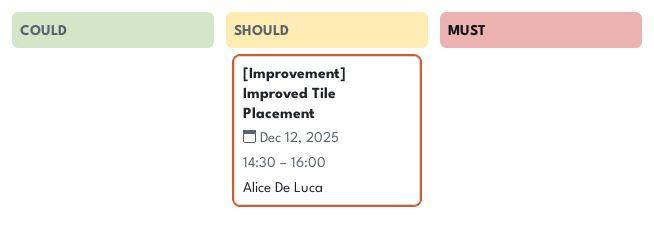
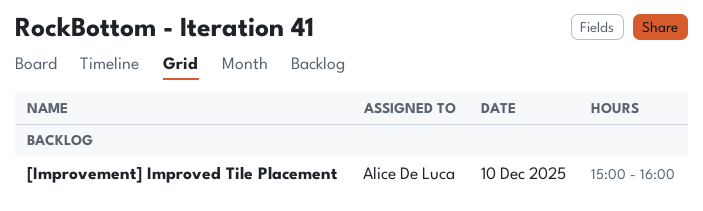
[Improvement] Improved Tile Placement, day: Dec 12 -> Dec 10
[Improvement] Improved Tile Placement, begins: 14:30 -> 15:00

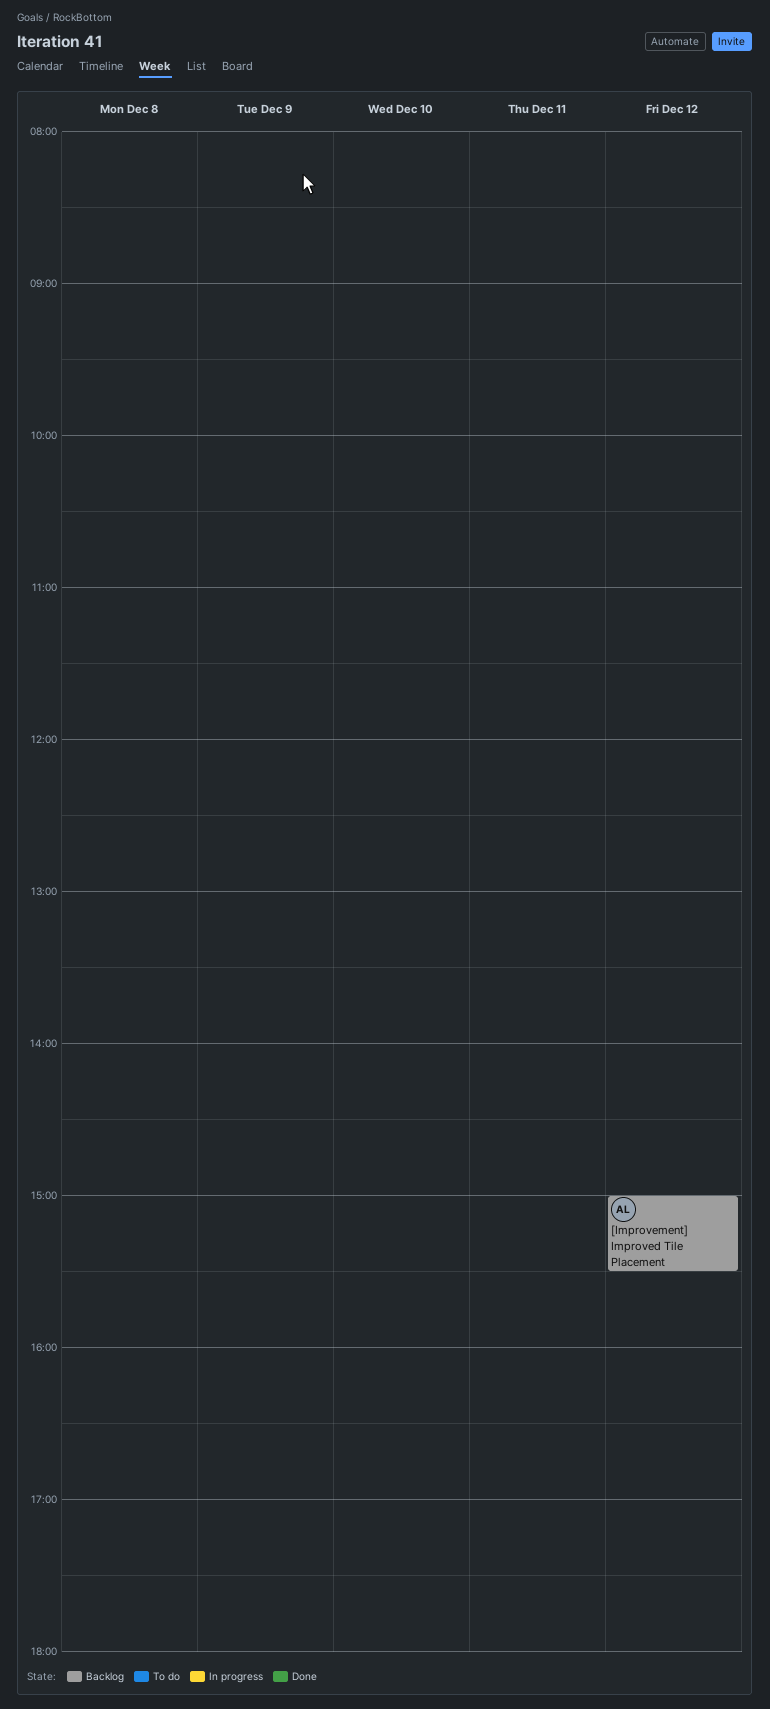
[Improvement] Improved Tile Placement, day: Dec 10 -> Dec 12
[Improvement] Improved Tile Placement, ends: 16:00 -> 15:30

